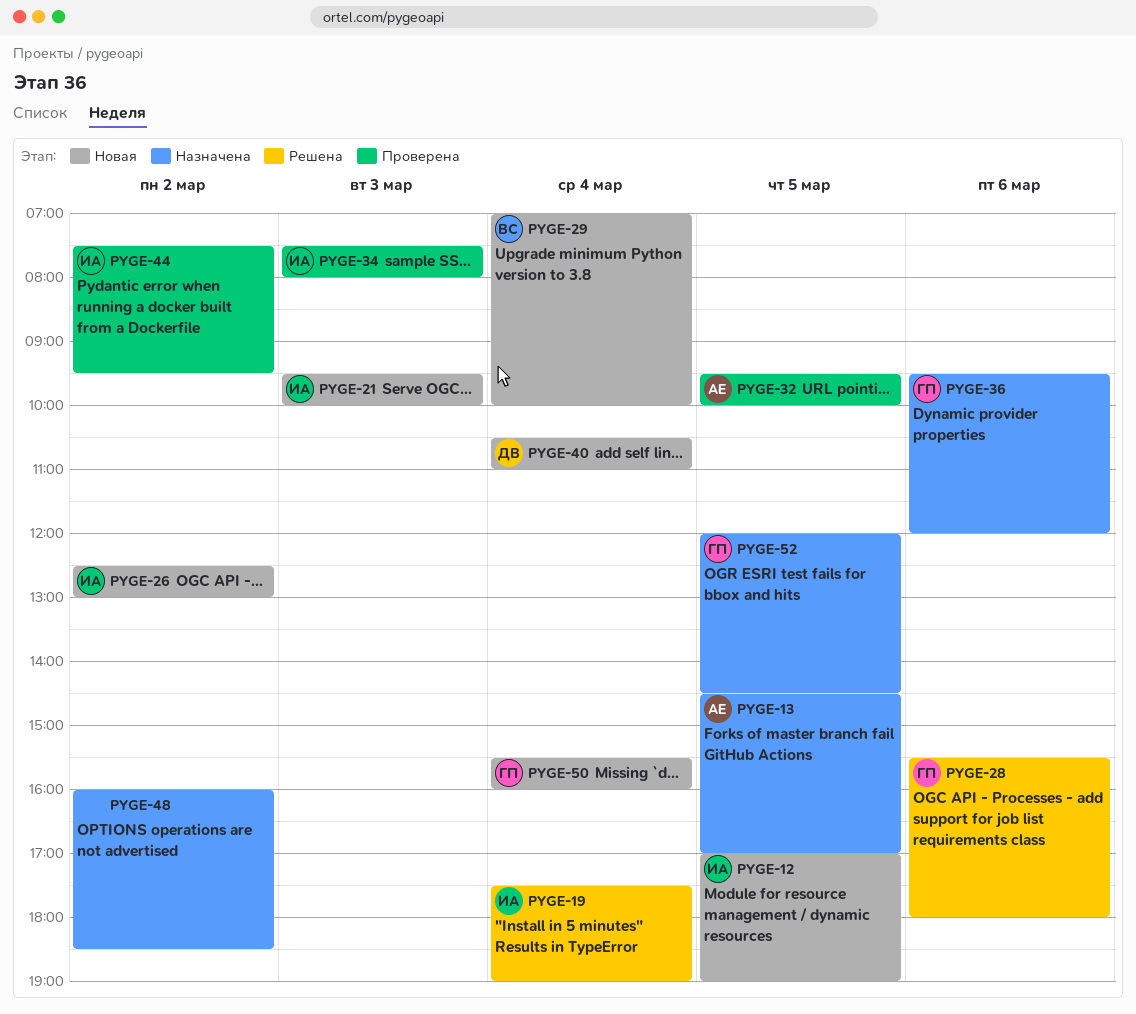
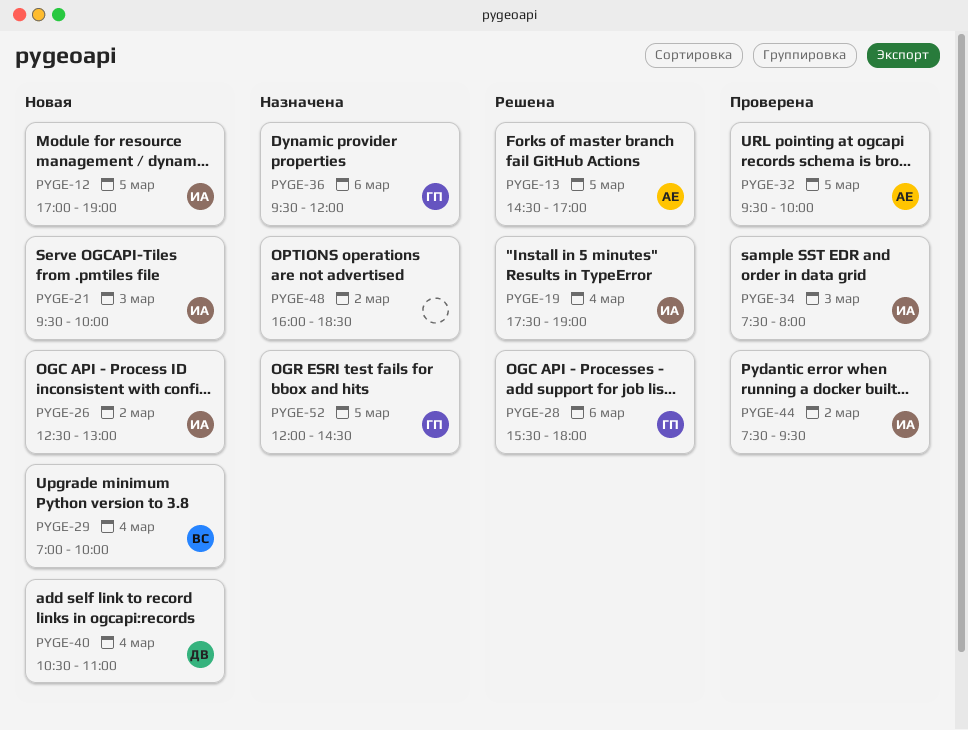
PYGE-13, status: Назначена -> Решена
PYGE-50: present -> none

